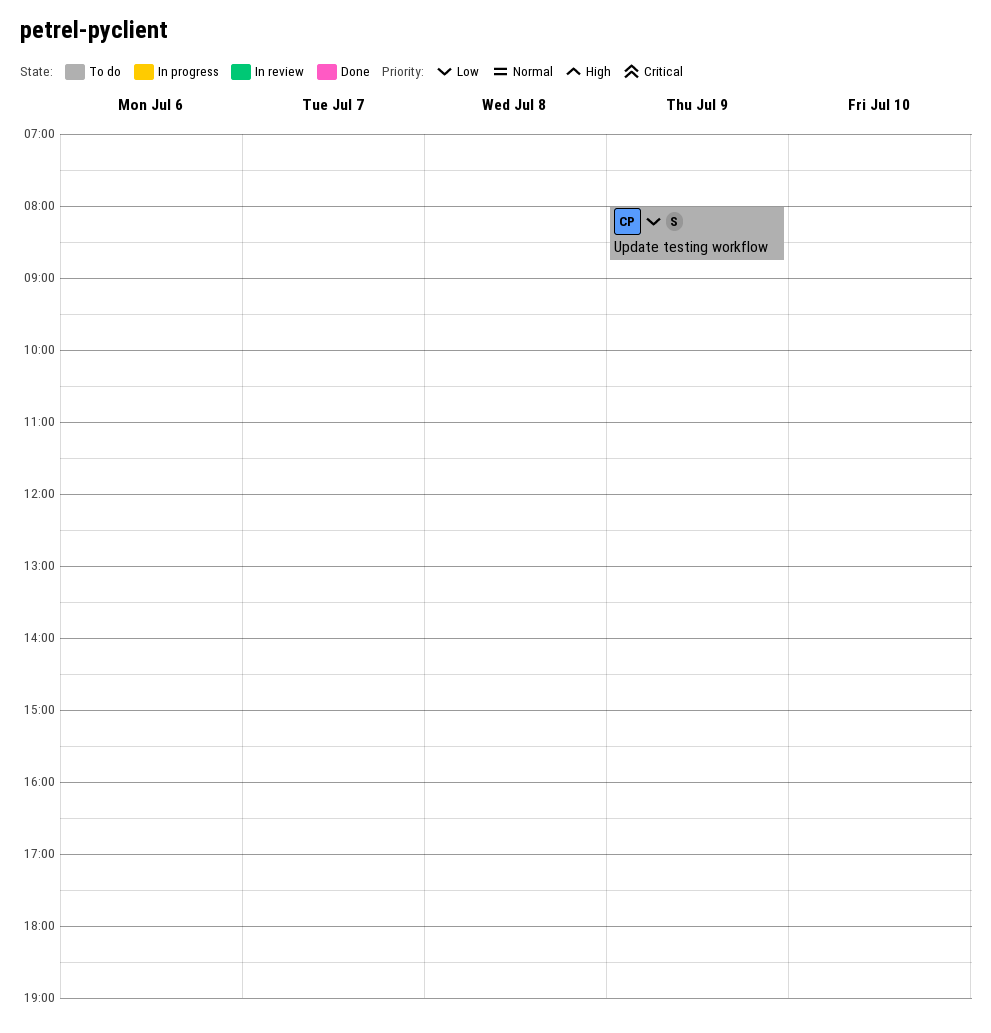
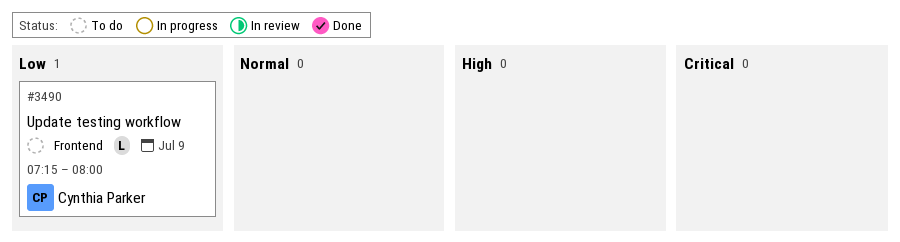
Update testing workflow, estimate: S -> L
Update testing workflow, begins: 08:00 -> 07:15
Update testing workflow, ends: 08:45 -> 08:00

